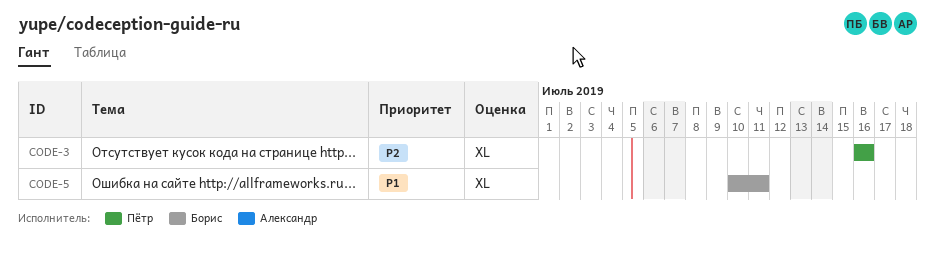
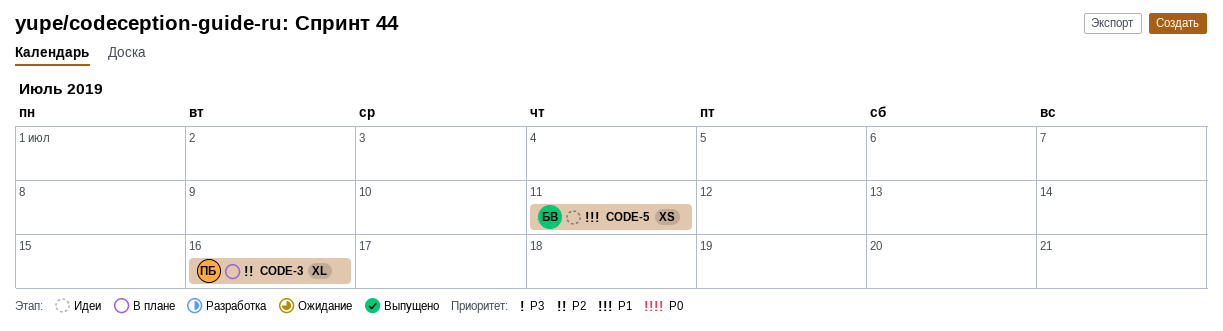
CODE-5, estimate: XL -> XS
CODE-5, start: Jul 10 -> Jul 11

